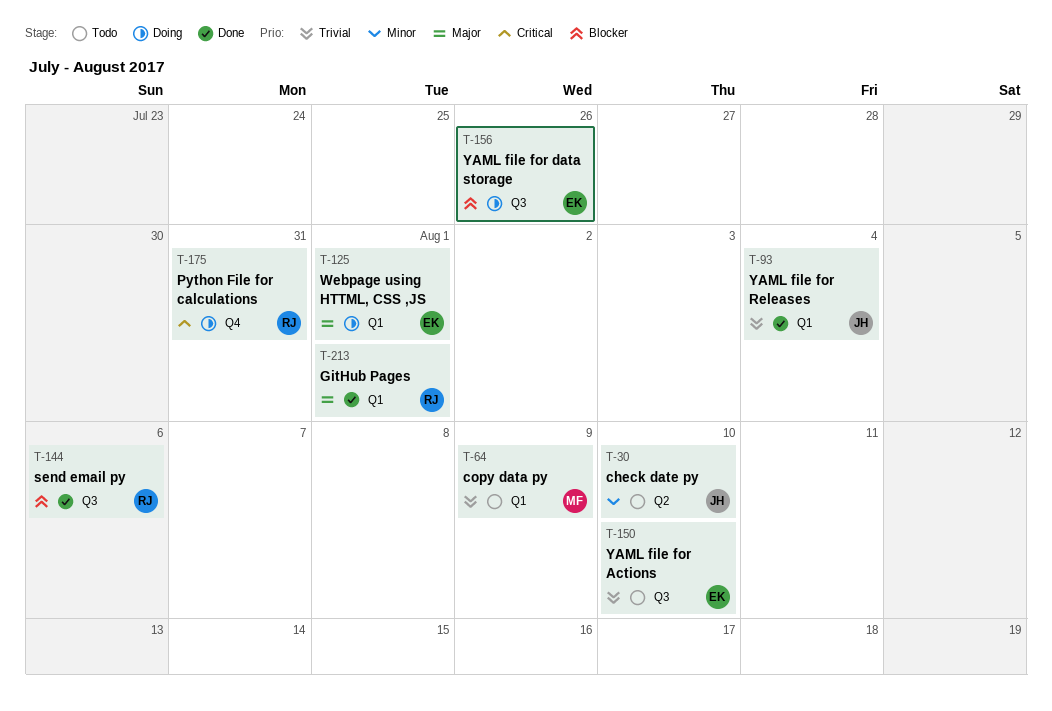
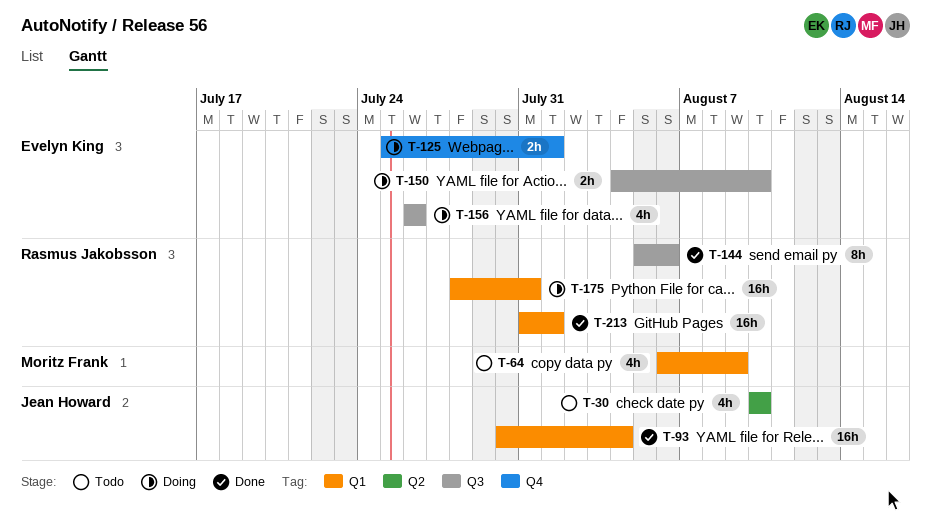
T-125, label: Q1 -> Q4
T-150, status: Todo -> Doing
T-175, label: Q4 -> Q1

